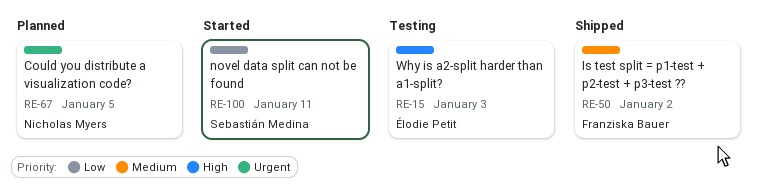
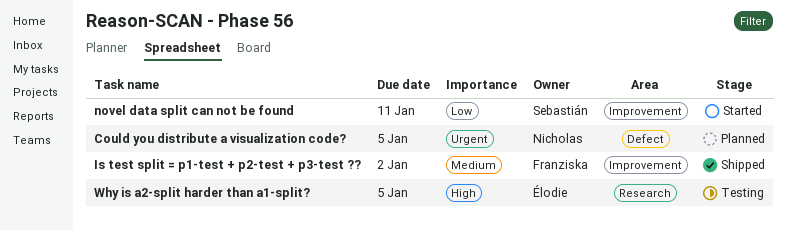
Why is a2-split harder than a1-split?, due: Jan 3 -> Jan 5

